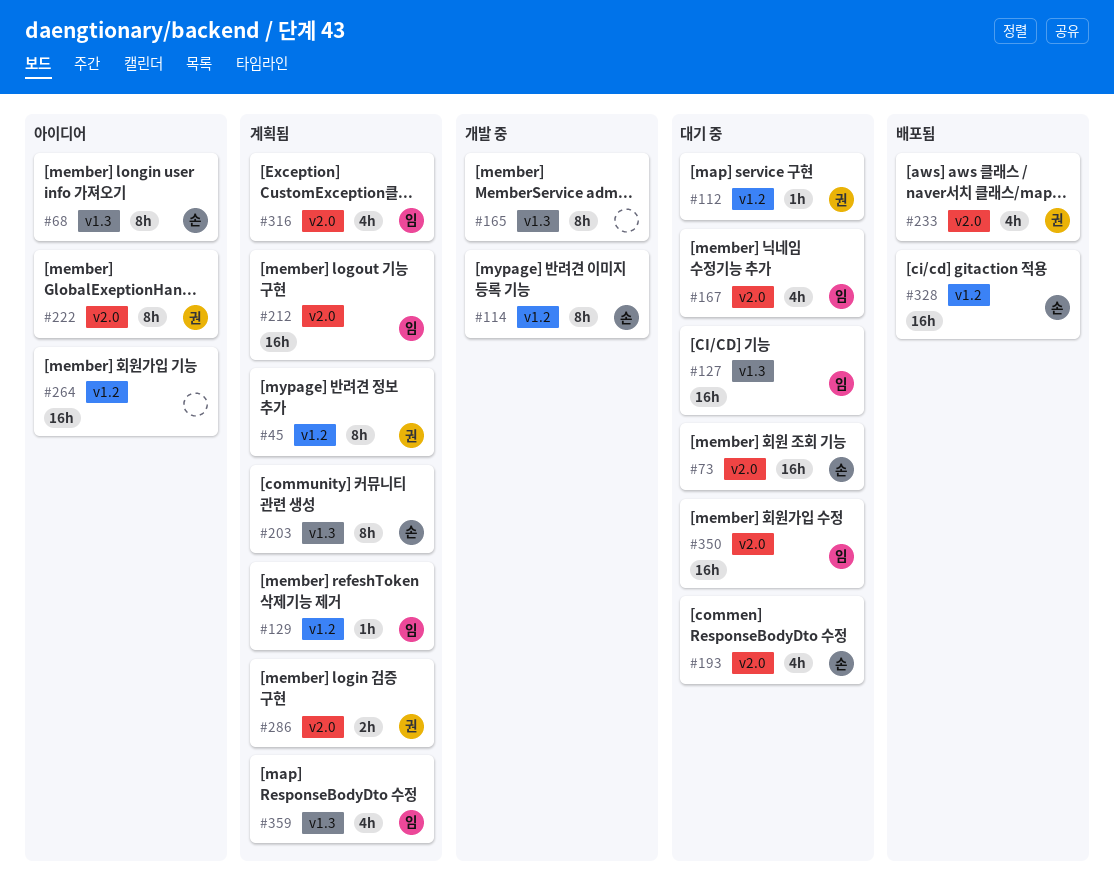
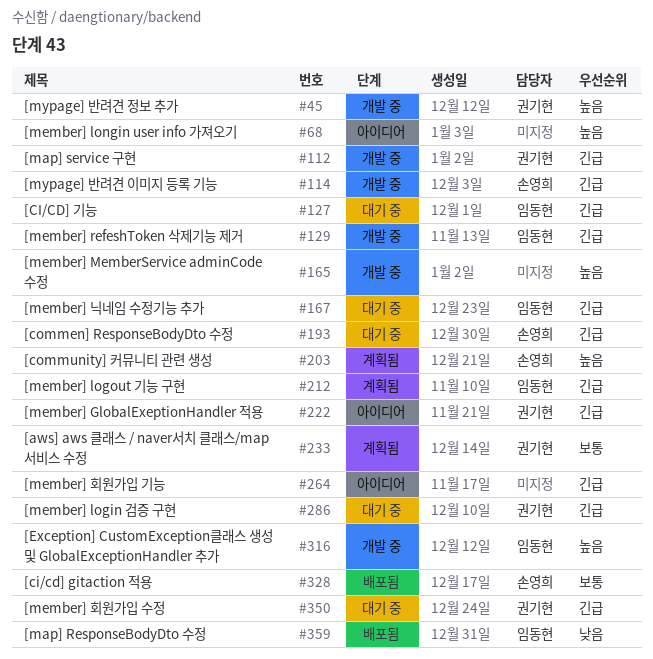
#45, status: 계획됨 -> 개발 중
#68, owner: 손영희 -> none
#73: present -> none
#112, status: 대기 중 -> 개발 중
#129, status: 계획됨 -> 개발 중
#233, status: 배포됨 -> 계획됨
#286, status: 계획됨 -> 대기 중
#316, status: 계획됨 -> 개발 중
#350, owner: 임동현 -> 권기현
#359, status: 계획됨 -> 배포됨

